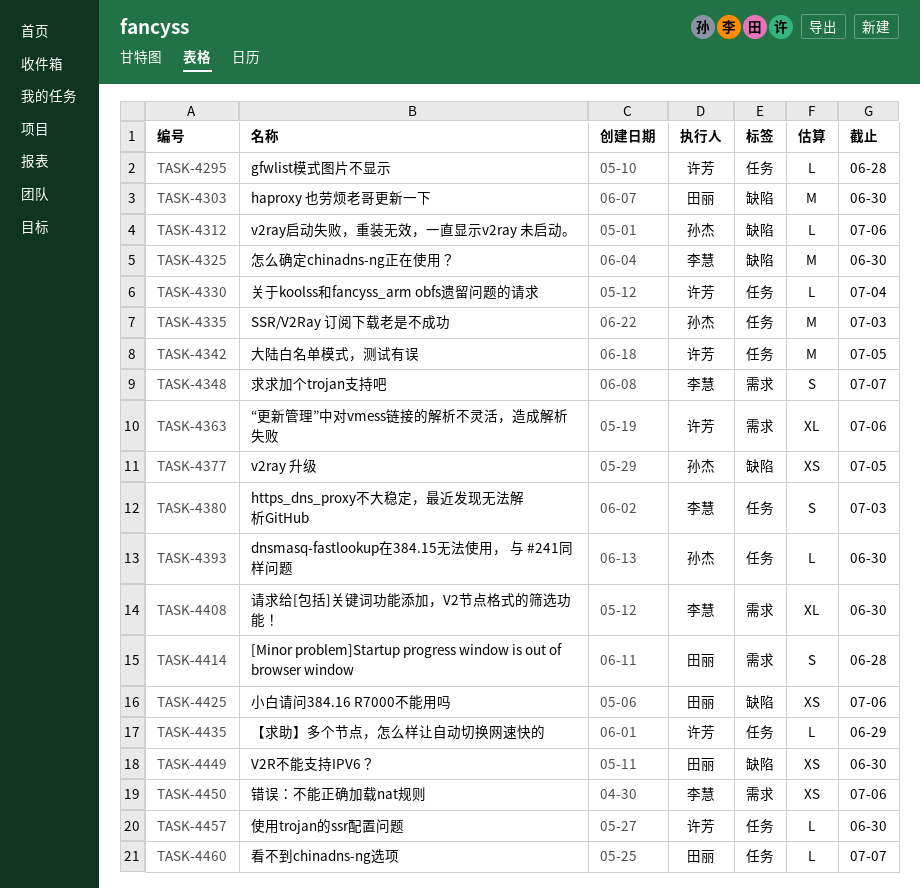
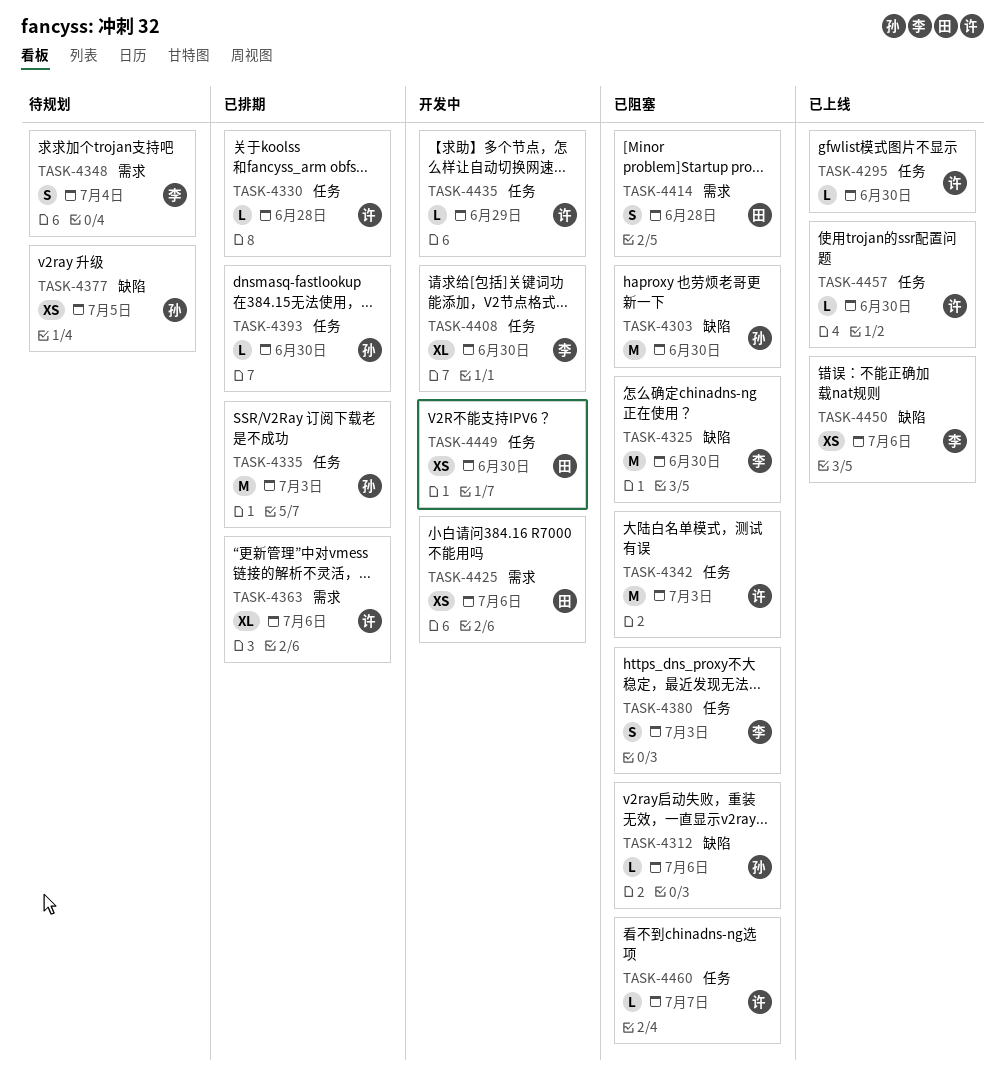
TASK-4295, due: Jun 28 -> Jun 30
TASK-4303, owner: 田丽 -> 孙杰
TASK-4330, due: Jul 4 -> Jun 28
TASK-4342, due: Jul 5 -> Jul 3
TASK-4348, due: Jul 7 -> Jul 4
TASK-4408, label: 需求 -> 任务
TASK-4425, label: 缺陷 -> 需求
TASK-4449, label: 缺陷 -> 任务
TASK-4450, label: 需求 -> 缺陷
TASK-4460, owner: 田丽 -> 许芳

